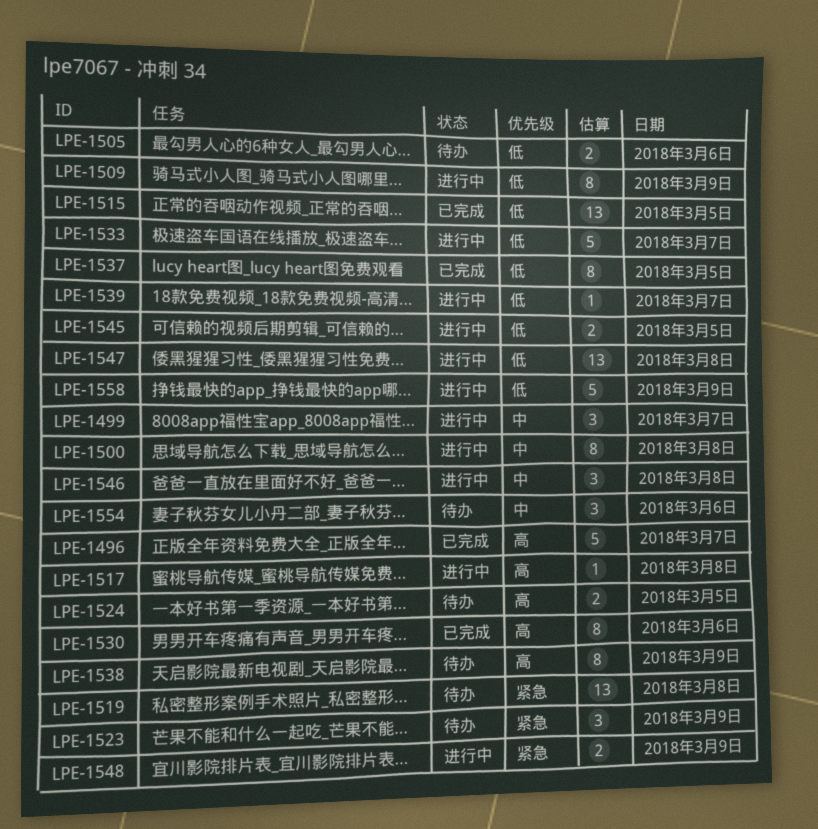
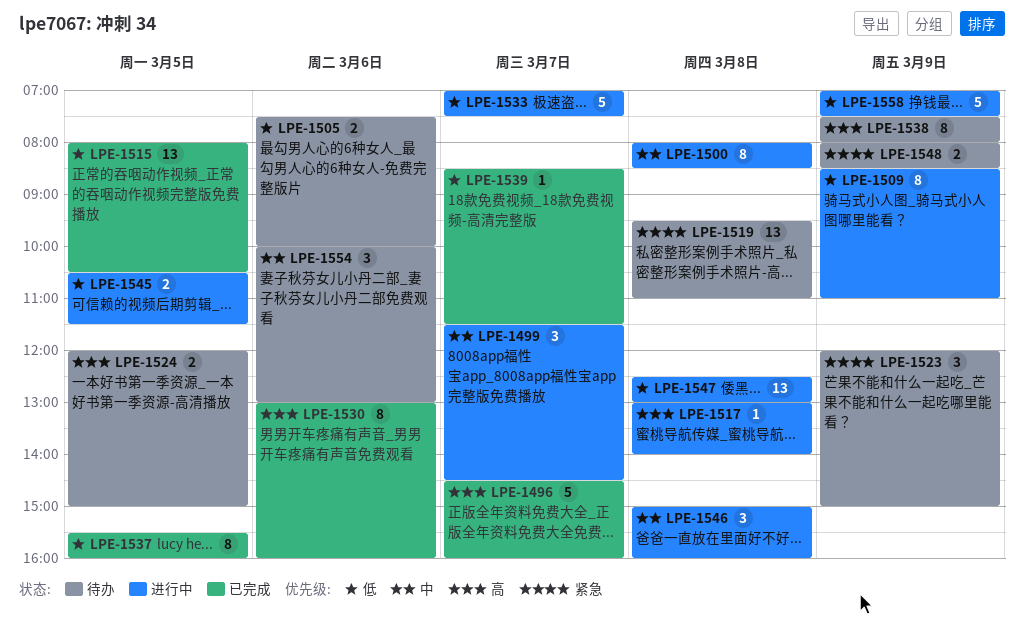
LPE-1539, status: 进行中 -> 已完成
LPE-1548, status: 进行中 -> 待办

